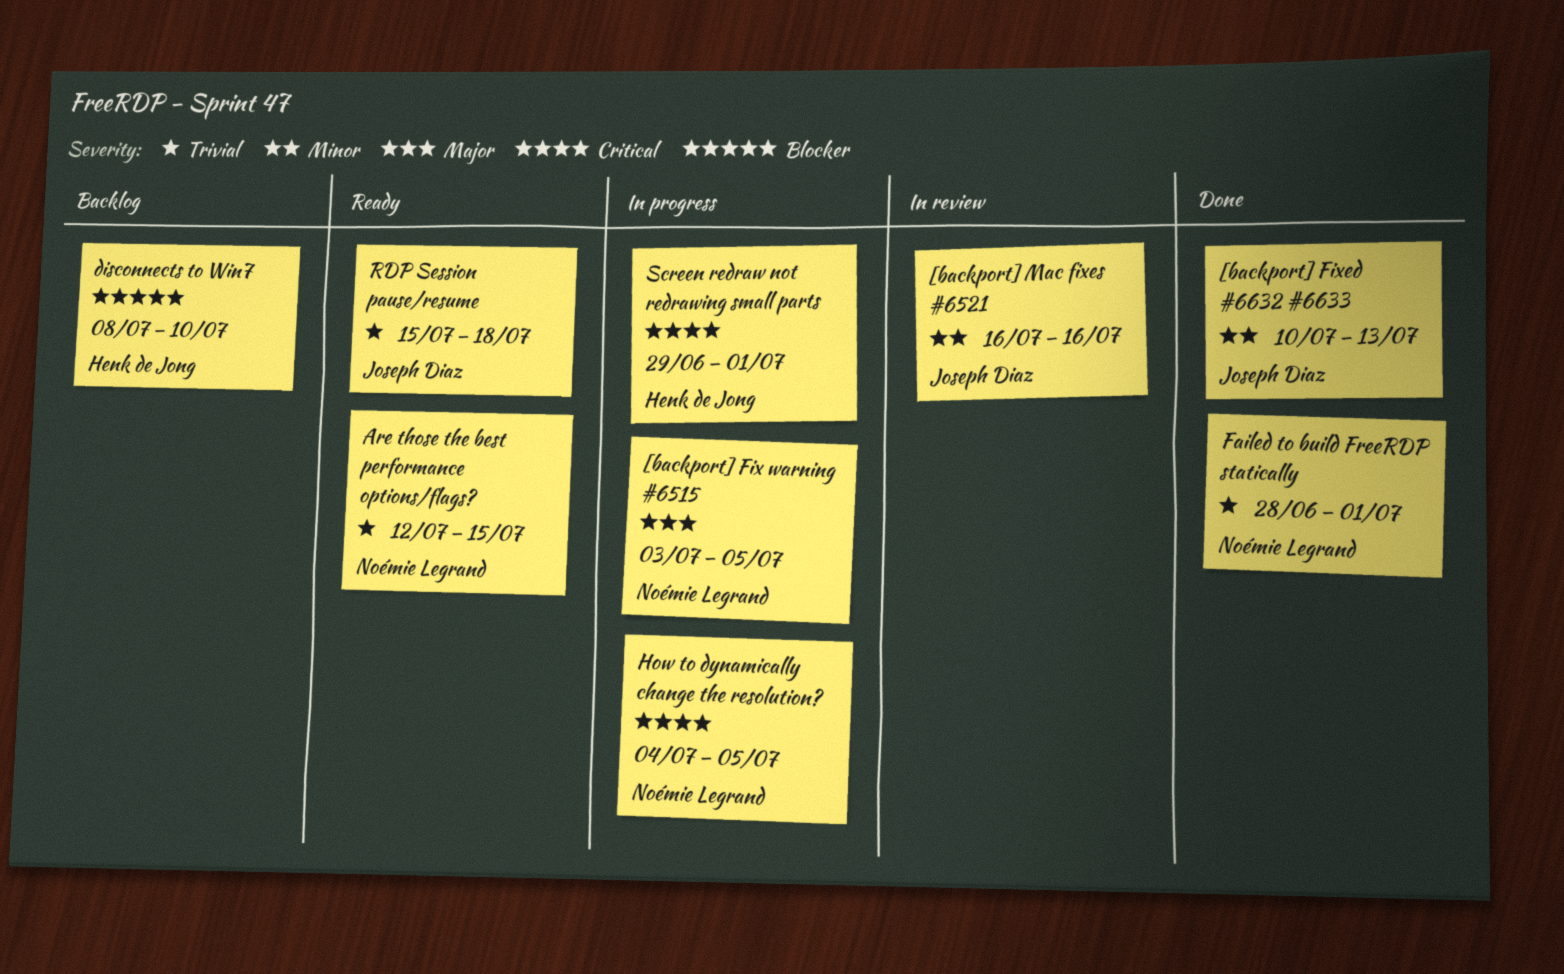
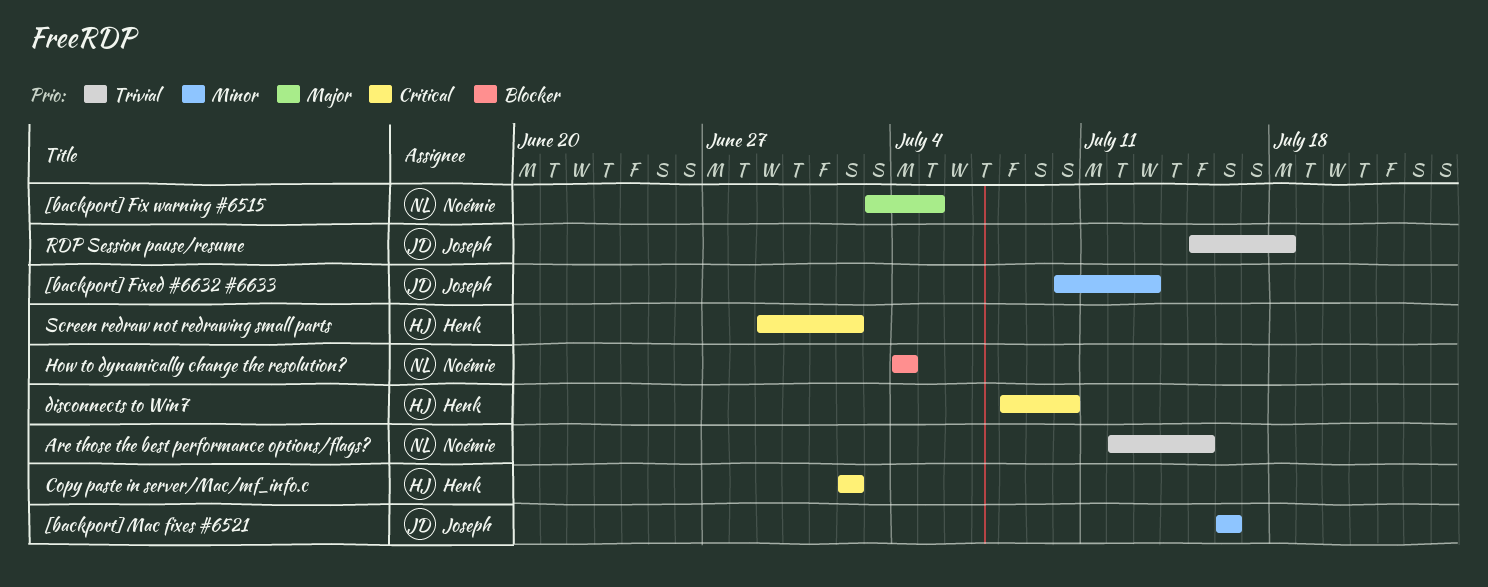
Copy paste in server/Mac/mf_info.c: none -> present
disconnects to Win7, priority: Blocker -> Critical
Failed to build FreeRDP statically: present -> none
How to dynamically change the resolution?, priority: Critical -> Blocker
How to dynamically change the resolution?, due: Jul 5 -> Jul 4
Screen redraw not redrawing small parts, due: Jul 1 -> Jul 2

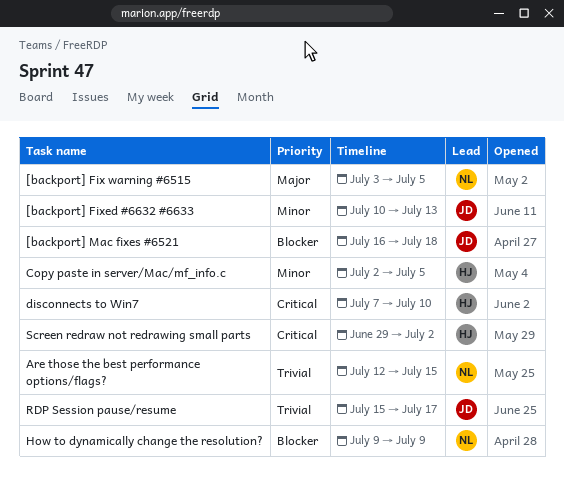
[backport] Mac fixes #6521, priority: Minor -> Blocker
[backport] Mac fixes #6521, due: Jul 16 -> Jul 18
Copy paste in server/Mac/mf_info.c, priority: Critical -> Minor
Copy paste in server/Mac/mf_info.c, due: Jul 2 -> Jul 5
disconnects to Win7, start: Jul 8 -> Jul 7
How to dynamically change the resolution?, start: Jul 4 -> Jul 9
How to dynamically change the resolution?, due: Jul 4 -> Jul 9
RDP Session pause/resume, due: Jul 18 -> Jul 17

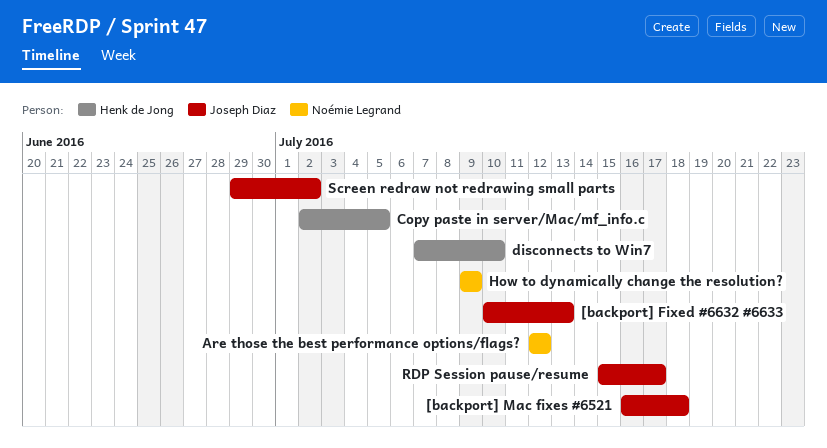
[backport] Fix warning #6515: present -> none
Are those the best performance options/flags?, due: Jul 15 -> Jul 12
Screen redraw not redrawing small parts, owner: Henk de Jong -> Joseph Diaz

